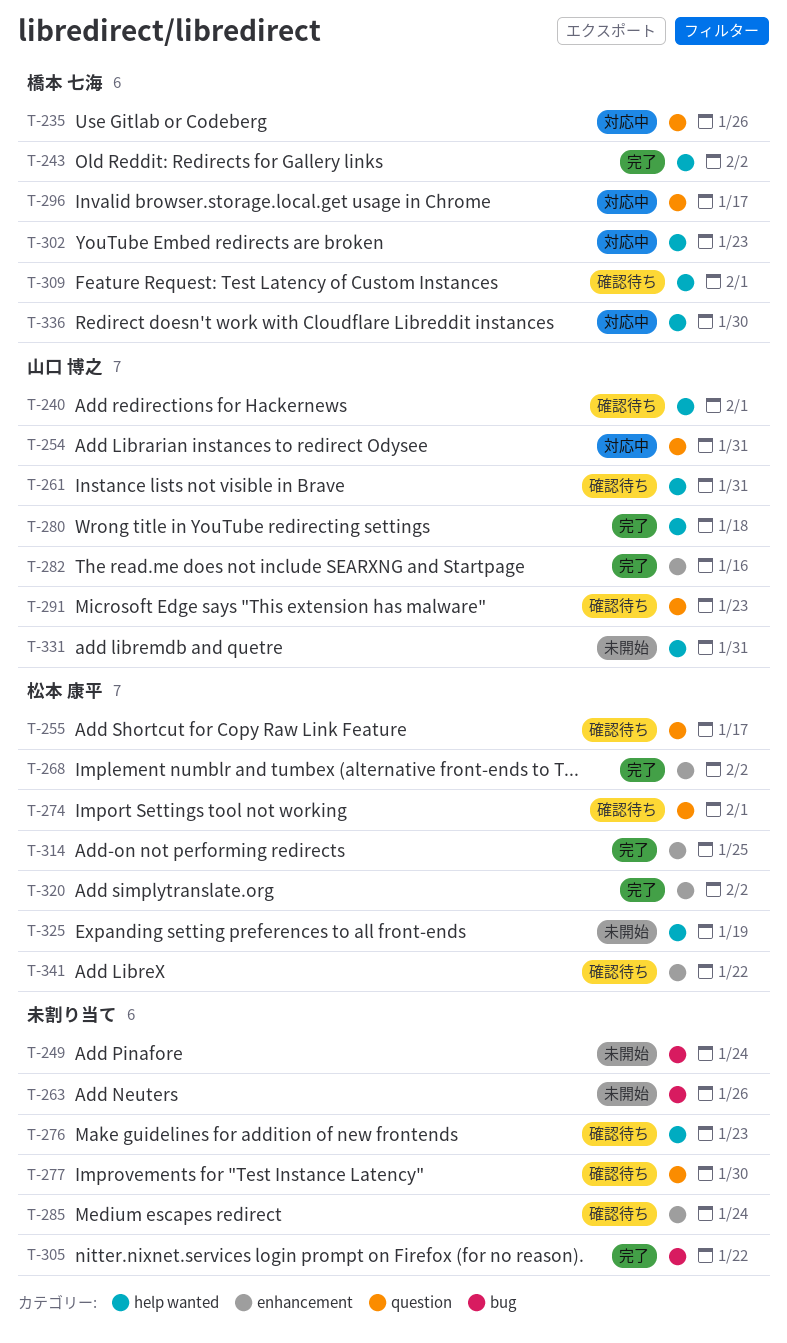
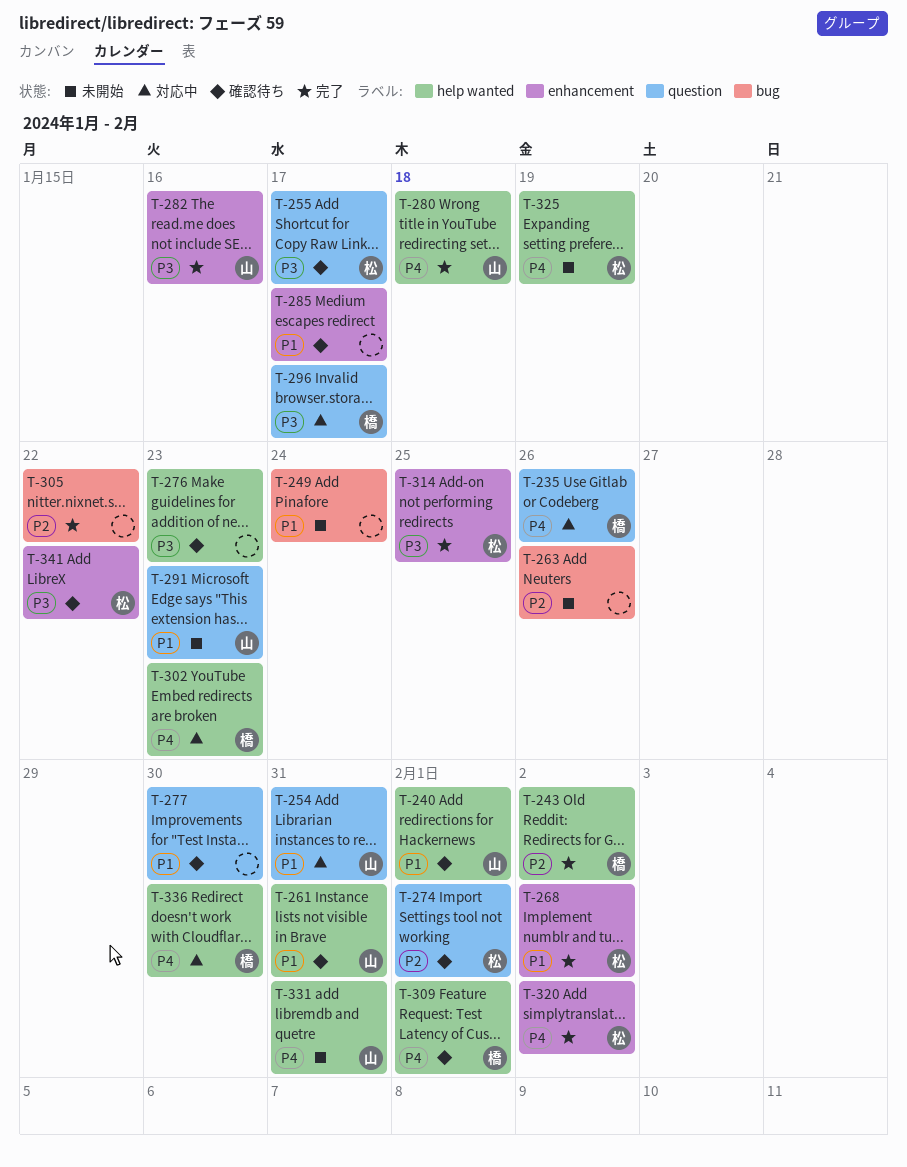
T-285, due: Jan 24 -> Jan 17
T-291, status: 確認待ち -> 未開始

